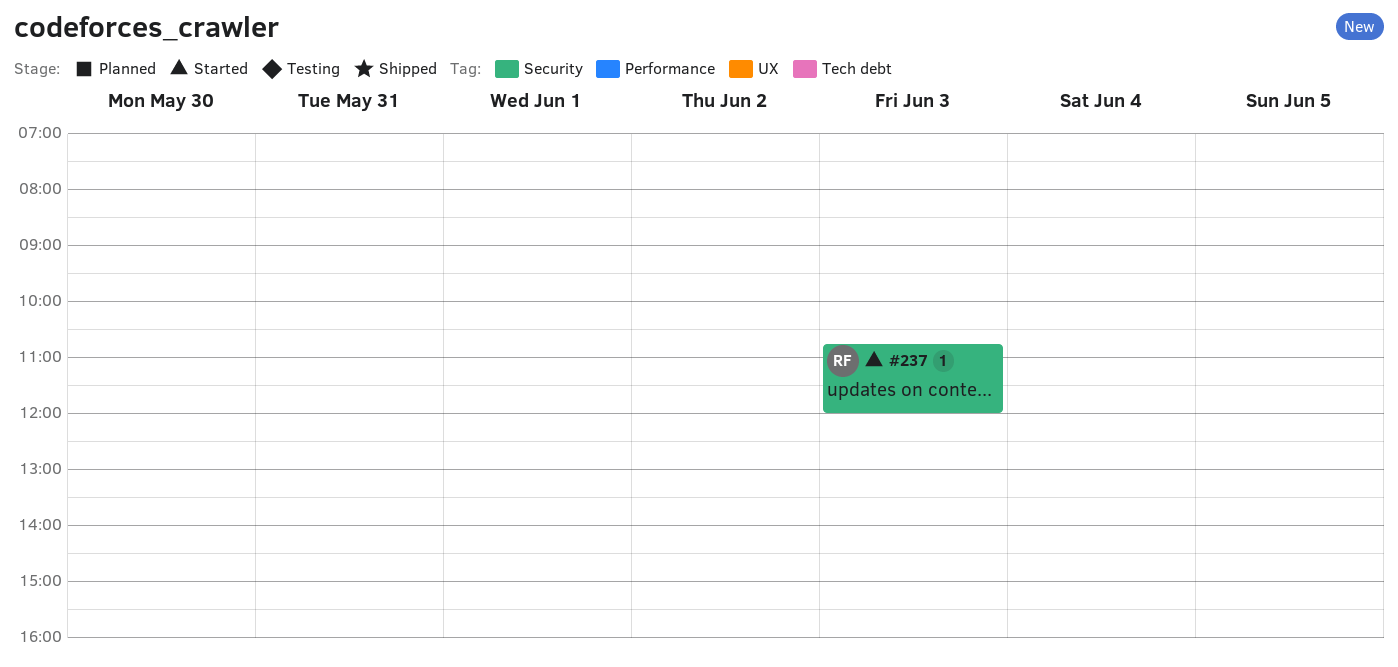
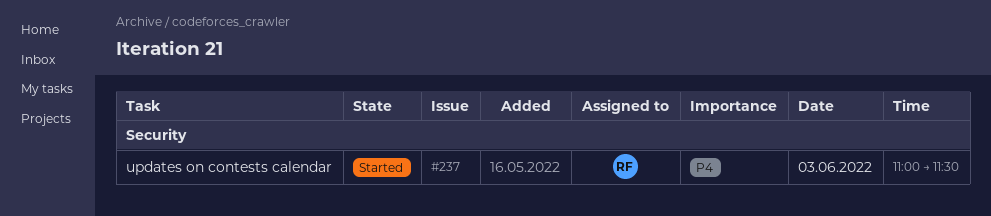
#237, begins: 10:45 -> 11:00
#237, ends: 12:00 -> 11:30

